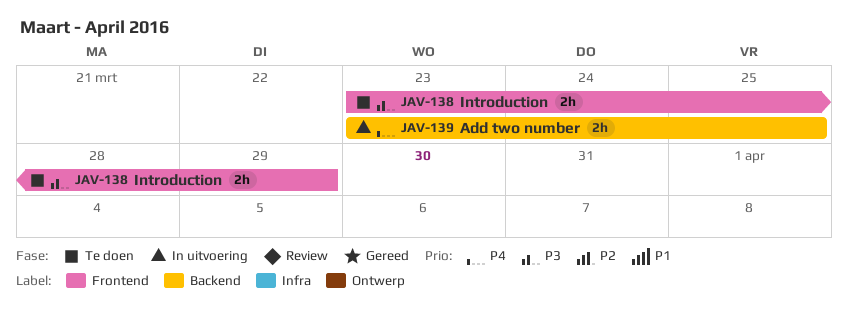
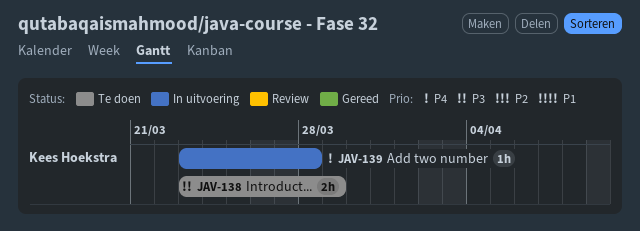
JAV-139, estimate: 2h -> 1h
JAV-139, due: Mar 25 -> Mar 28

